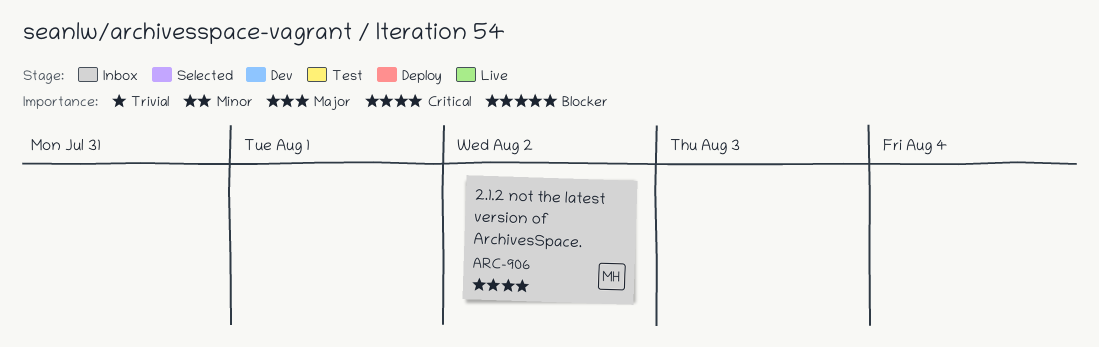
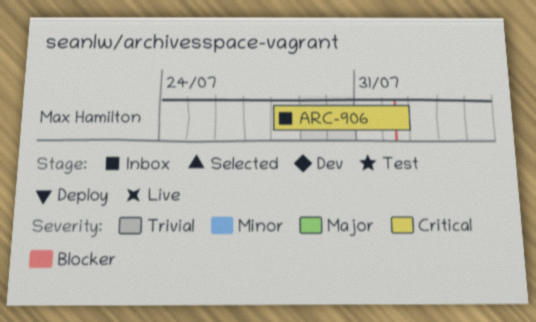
ARC-906, due: Aug 2 -> Aug 1

